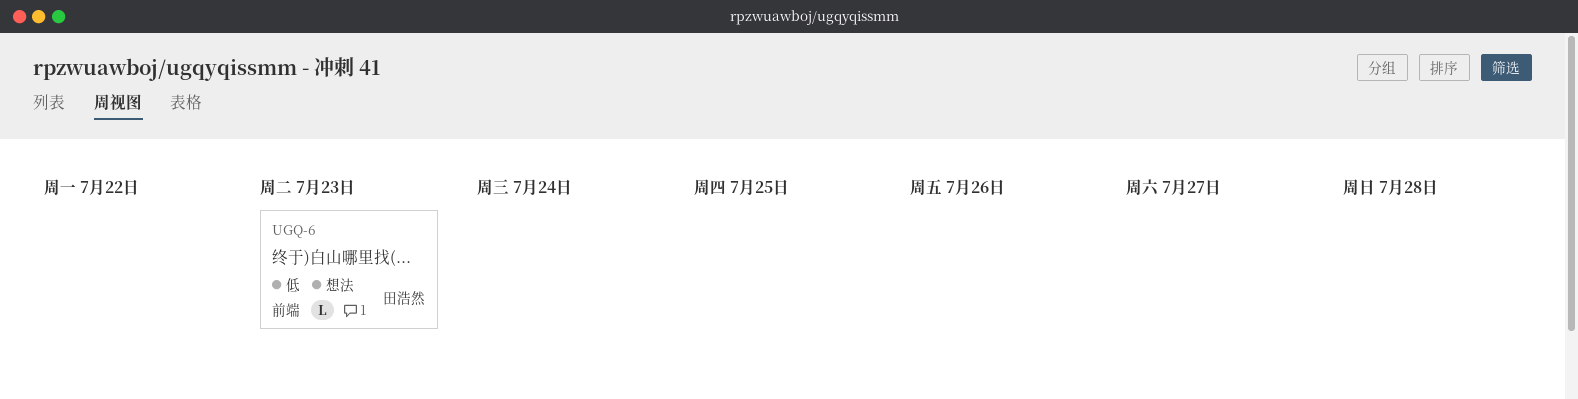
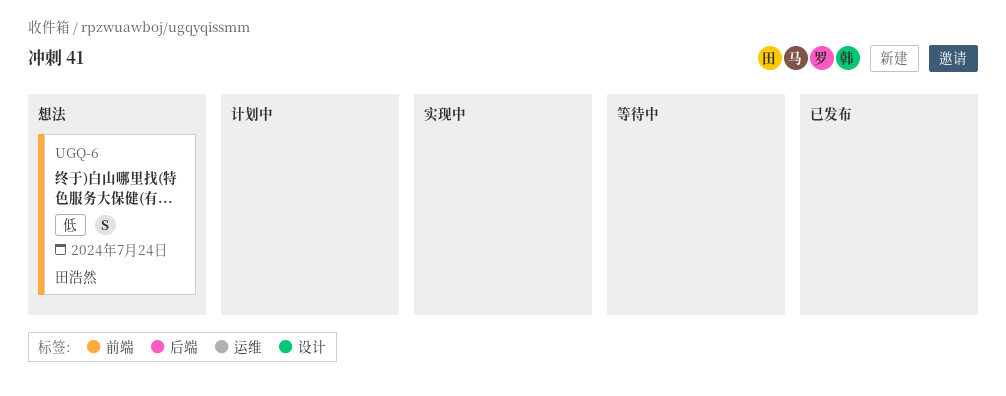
UGQ-6, estimate: L -> S
UGQ-6, due: Jul 23 -> Jul 24

